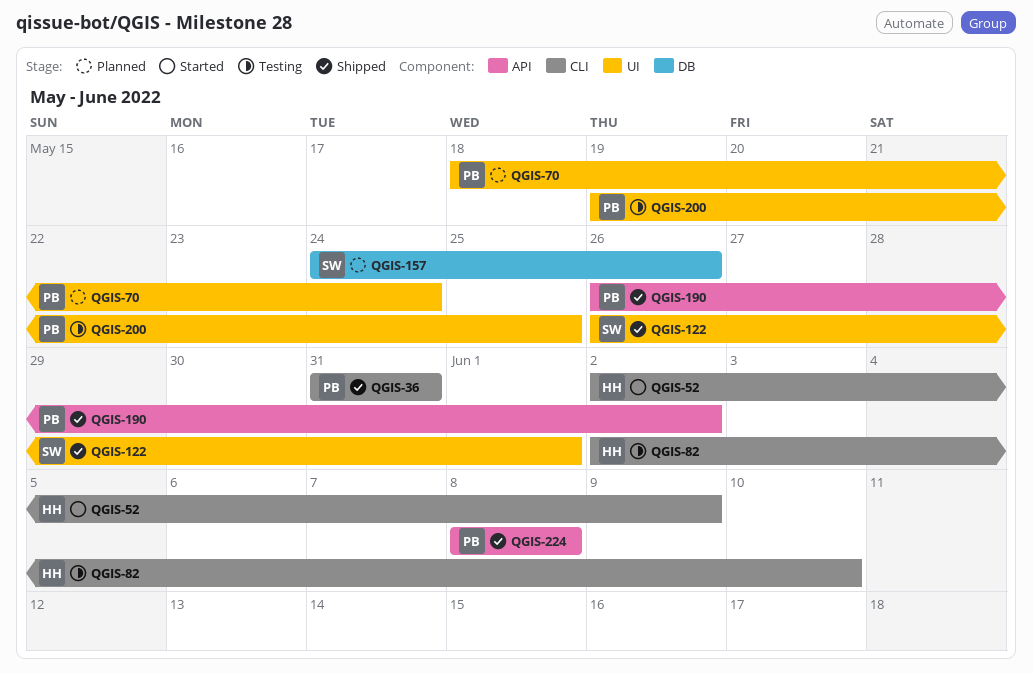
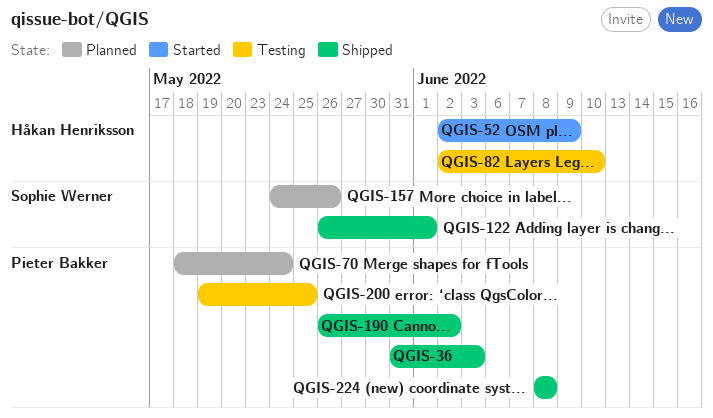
QGIS-36, due: May 31 -> Jun 3

